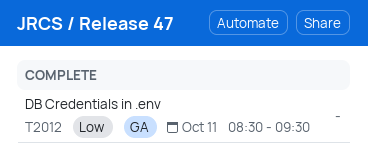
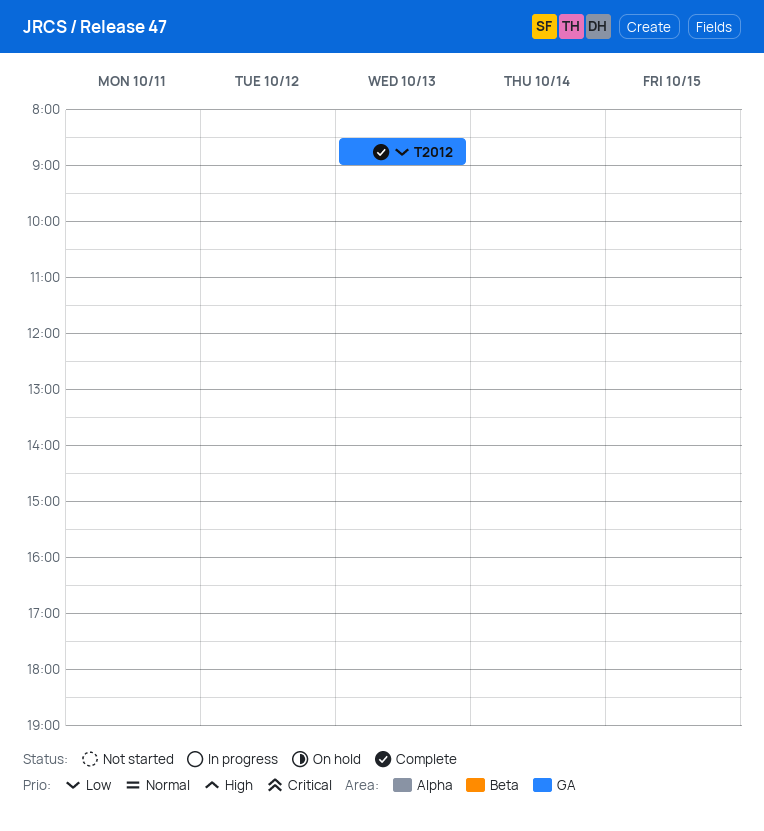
T2012, day: Oct 11 -> Oct 13
T2012, ends: 09:30 -> 09:00

